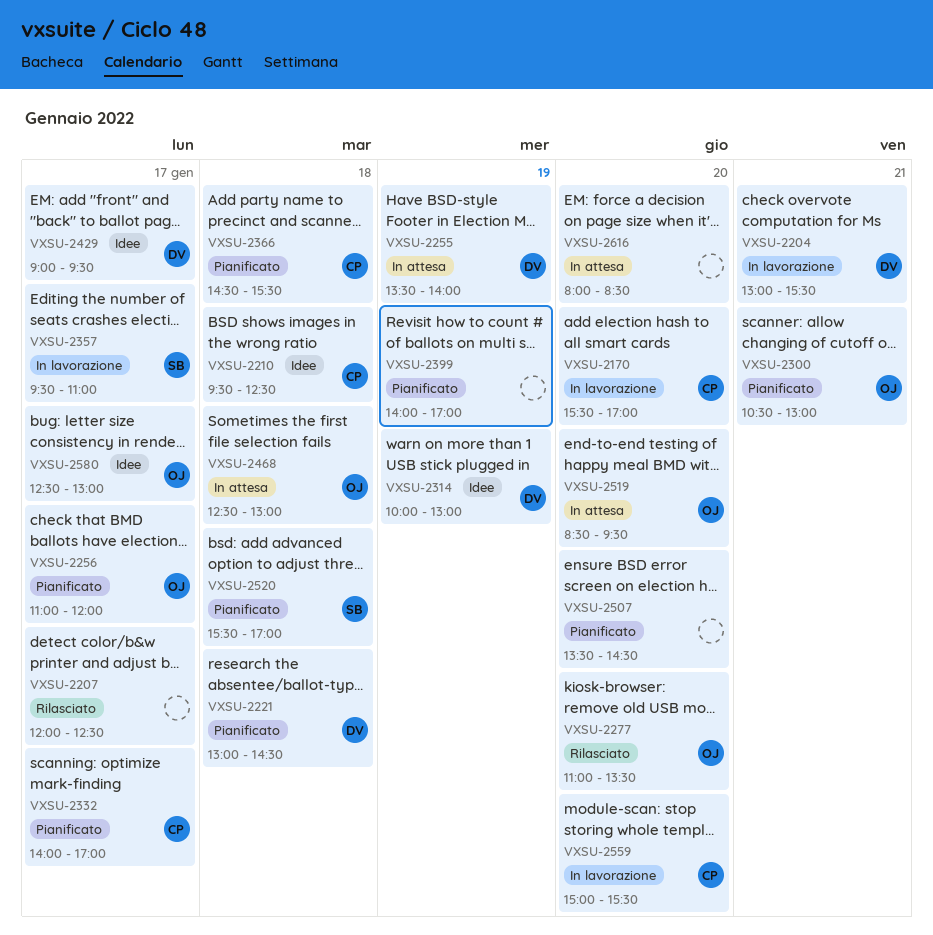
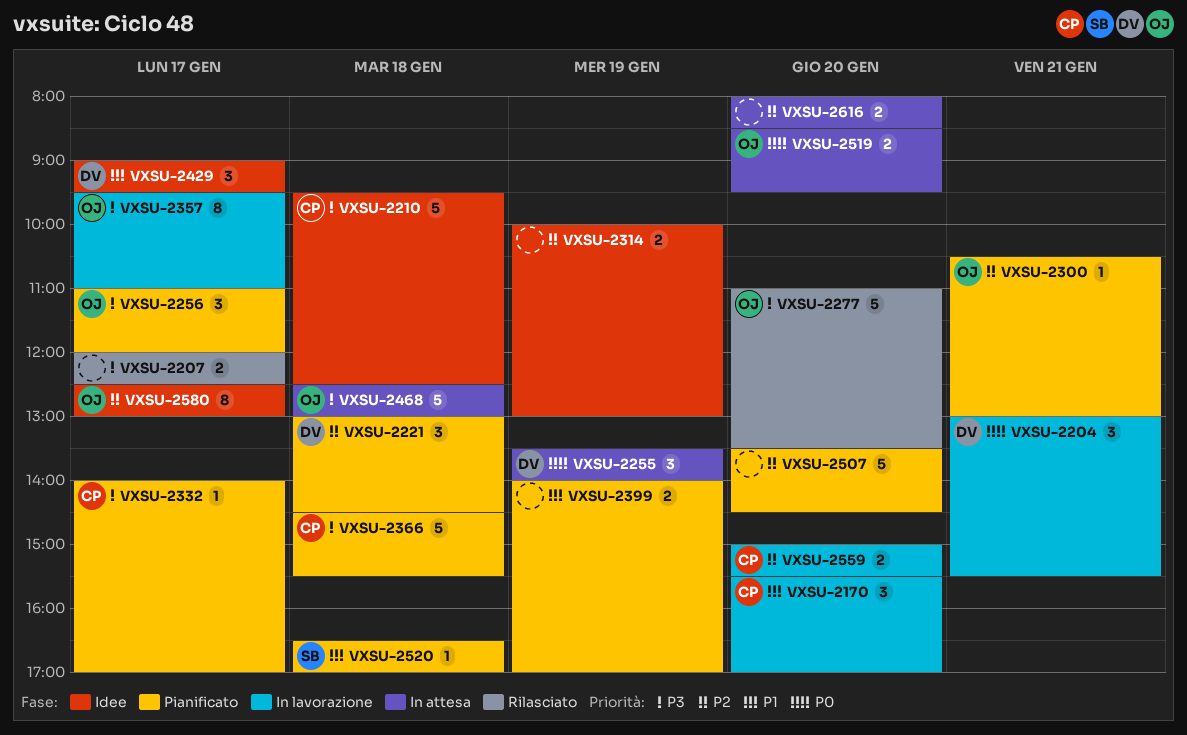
VXSU-2314, owner: DV -> none
VXSU-2357, owner: SB -> OJ
VXSU-2520, begins: 15:30 -> 16:30

